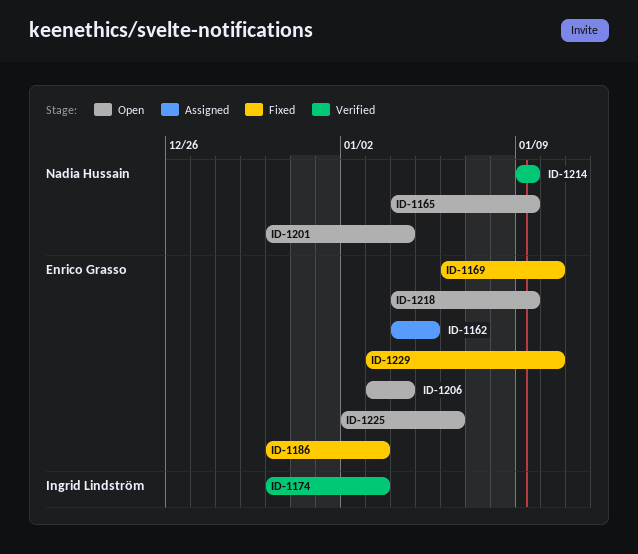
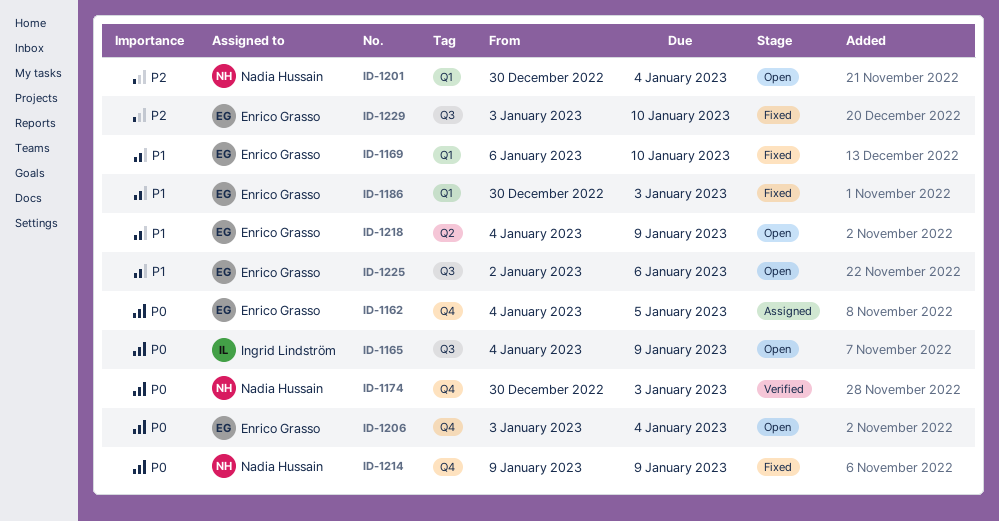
ID-1165, owner: Nadia Hussain -> Ingrid Lindström
ID-1174, owner: Ingrid Lindström -> Nadia Hussain
ID-1214, status: Verified -> Fixed

